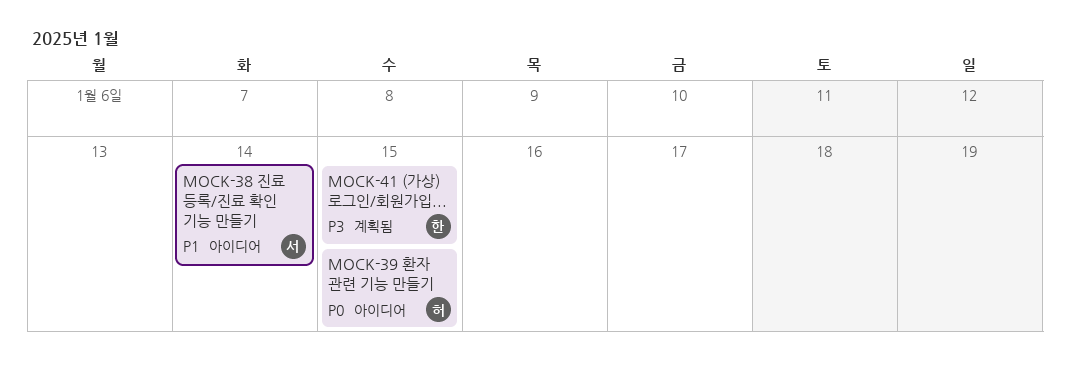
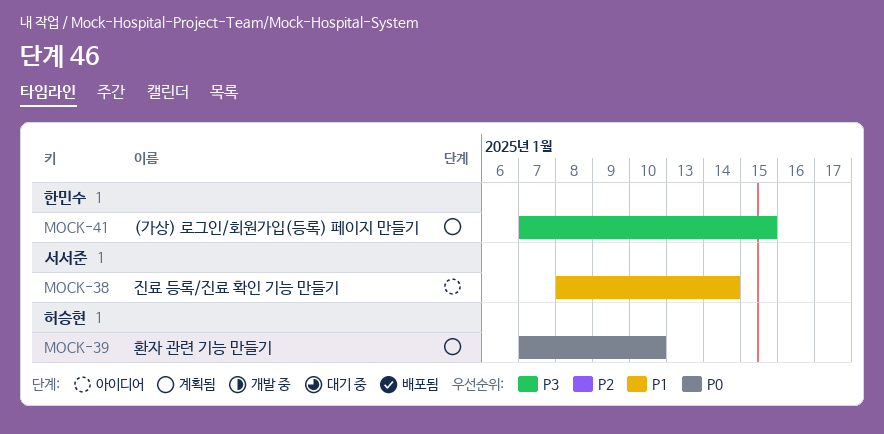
MOCK-39, status: 아이디어 -> 계획됨
MOCK-39, due: Jan 15 -> Jan 10

